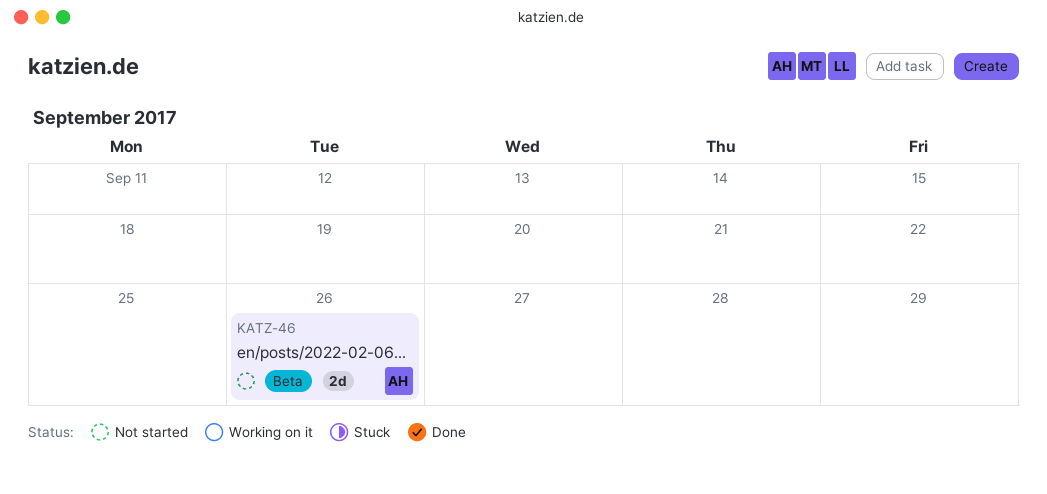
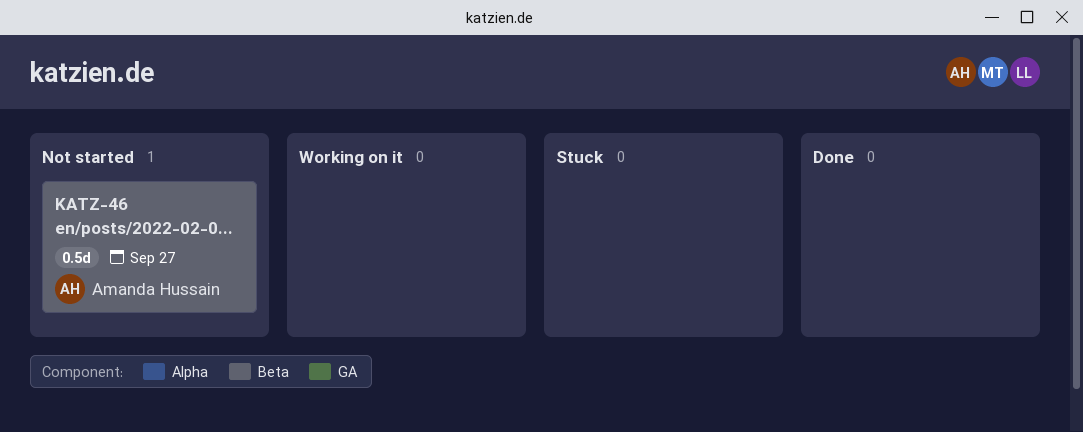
KATZ-46, estimate: 2d -> 0.5d
KATZ-46, due: Sep 26 -> Sep 27

